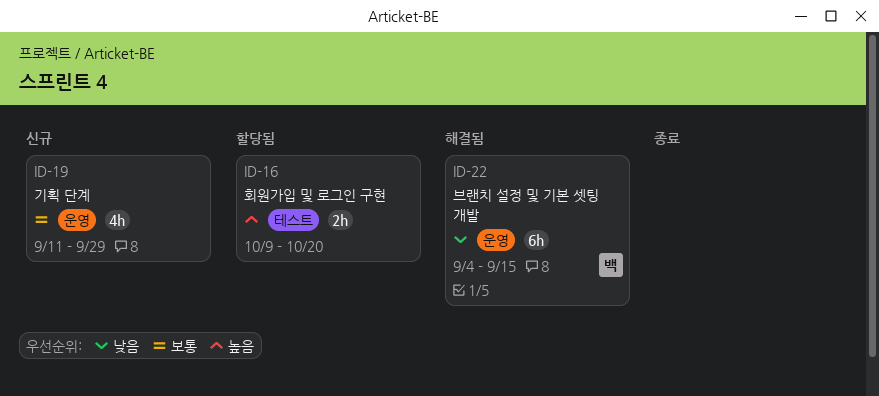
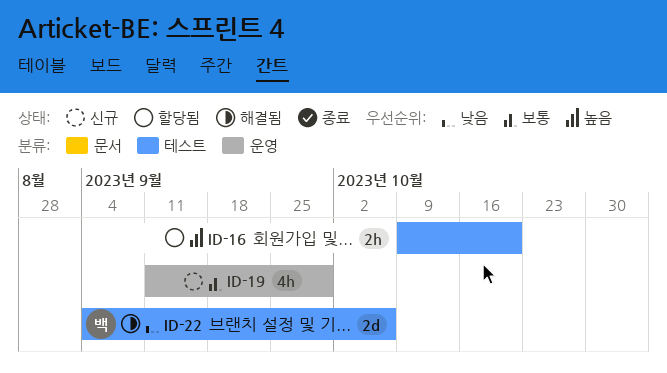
ID-22, label: 운영 -> 테스트
ID-22, estimate: 6h -> 2d
ID-22, due: Sep 15 -> Oct 6

